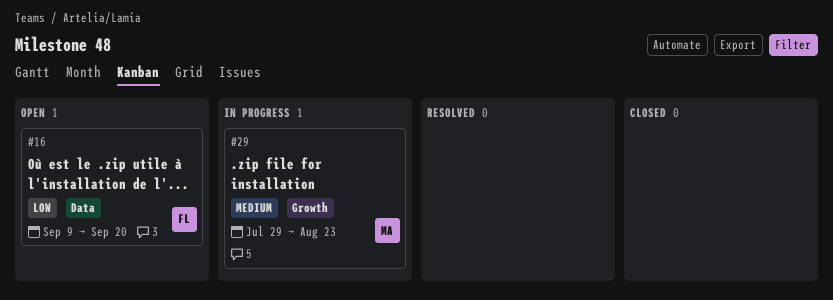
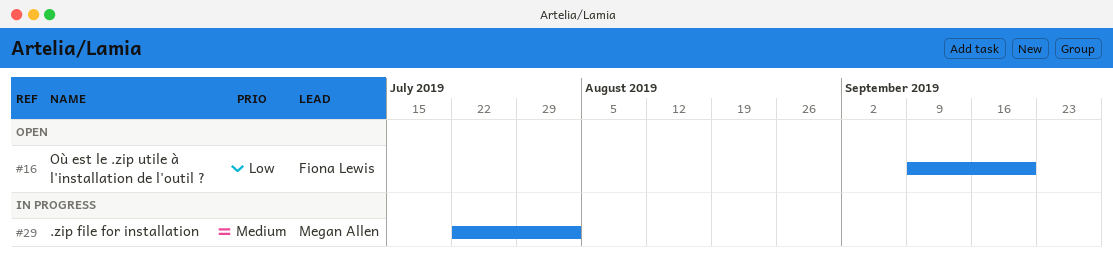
#29, start: Jul 29 -> Jul 22
#29, due: Aug 23 -> Aug 2

